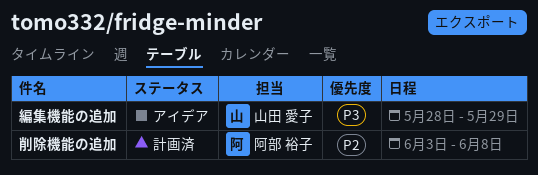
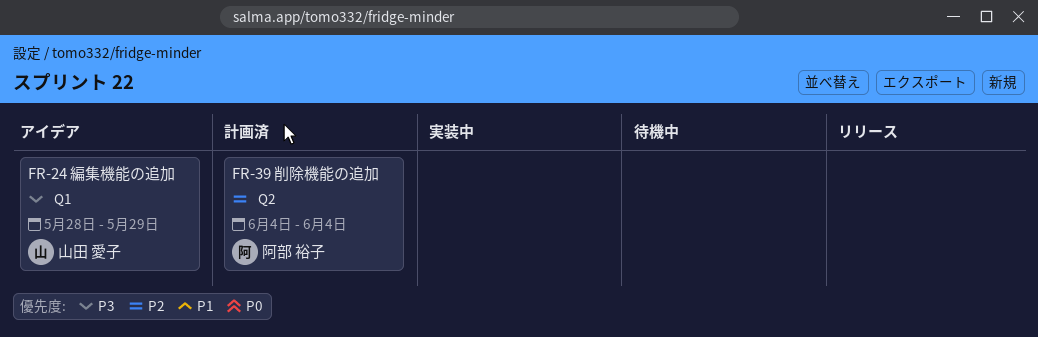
削除機能の追加, start: Jun 3 -> Jun 4
削除機能の追加, due: Jun 8 -> Jun 4

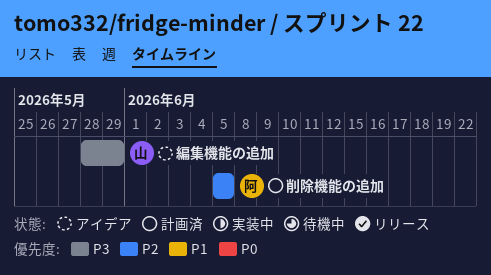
削除機能の追加, start: Jun 4 -> Jun 5
削除機能の追加, due: Jun 4 -> Jun 5

